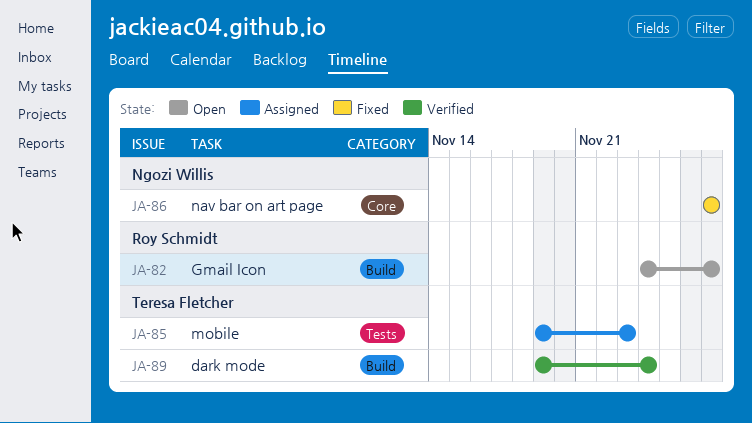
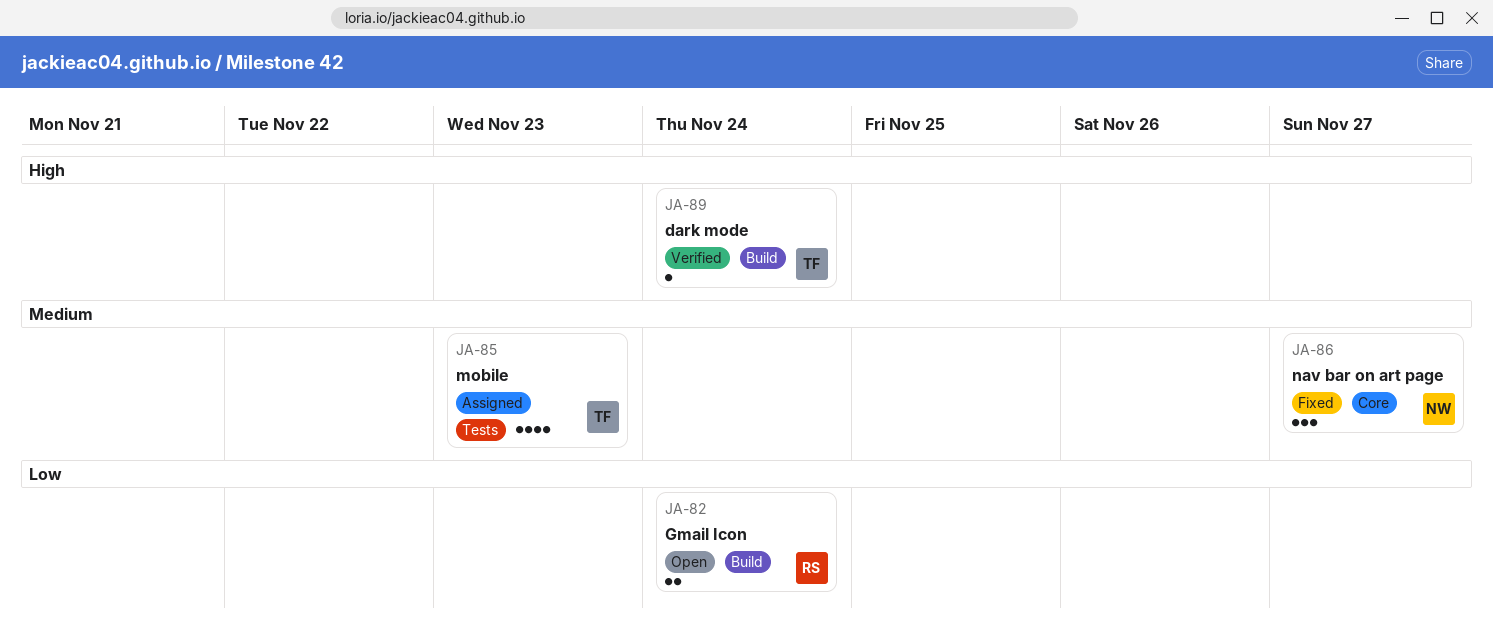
JA-82, due: Nov 27 -> Nov 24

